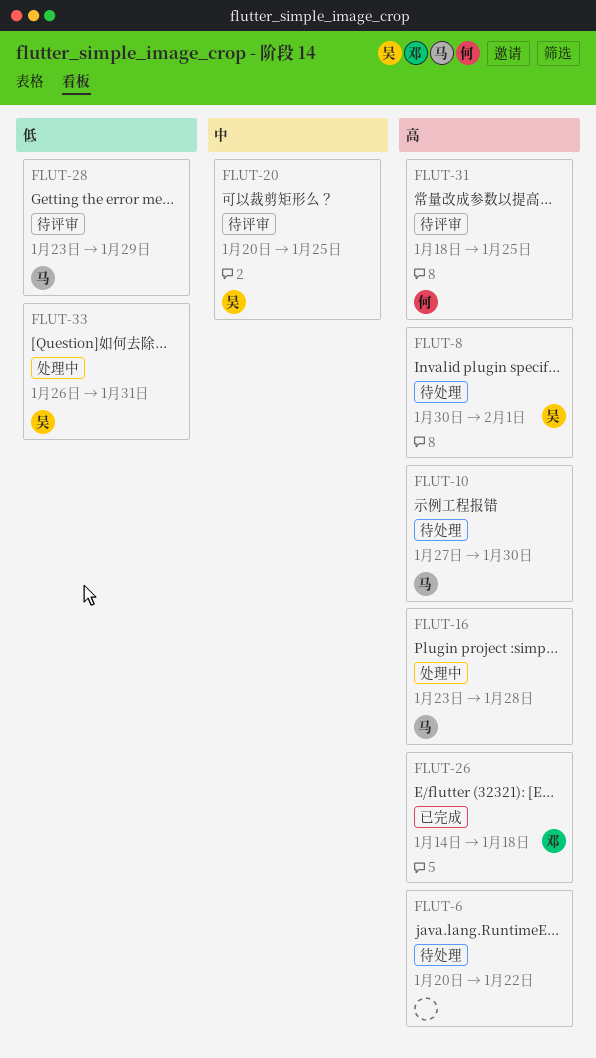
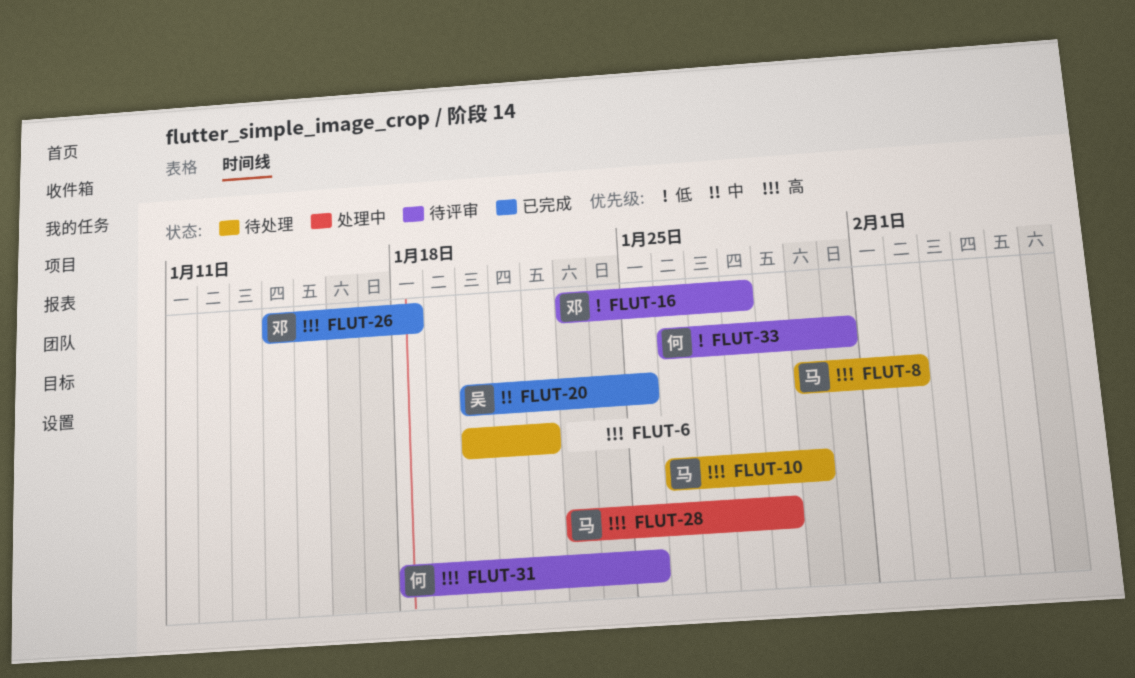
FLUT-8, owner: 吴 -> 马
FLUT-8, due: Feb 1 -> Feb 2
FLUT-10, start: Jan 27 -> Jan 26
FLUT-16, status: 处理中 -> 待评审
FLUT-16, owner: 马 -> 邓
FLUT-16, priority: 高 -> 低
FLUT-20, status: 待评审 -> 已完成
FLUT-28, status: 待评审 -> 处理中
FLUT-28, priority: 低 -> 高
FLUT-33, status: 处理中 -> 待评审
FLUT-33, owner: 吴 -> 何

